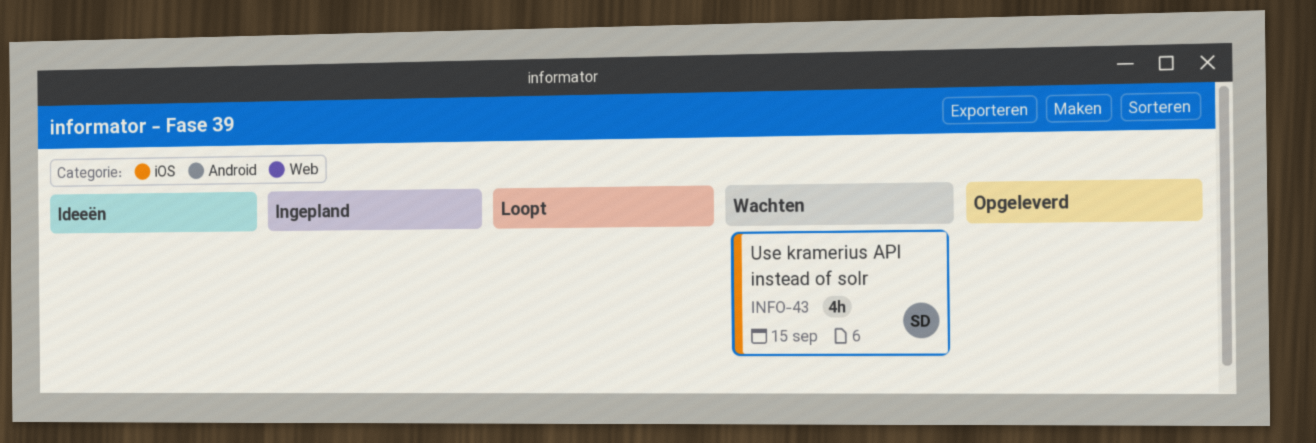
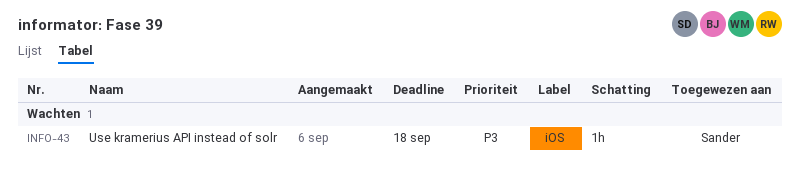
INFO-43, estimate: 4h -> 1h
INFO-43, due: Sep 15 -> Sep 18

